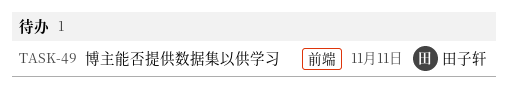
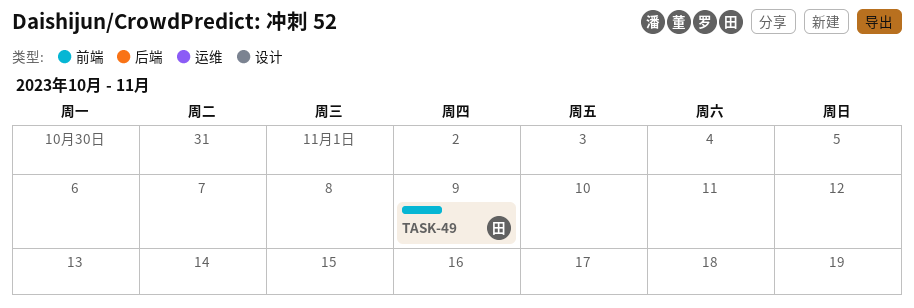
TASK-49, due: Nov 11 -> Nov 9

